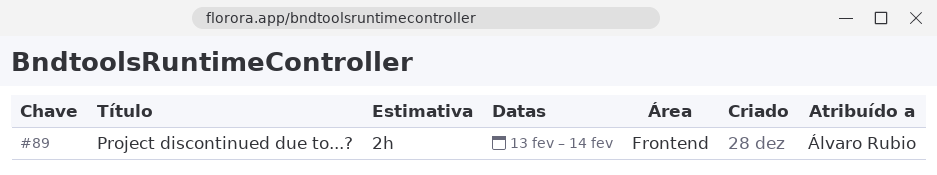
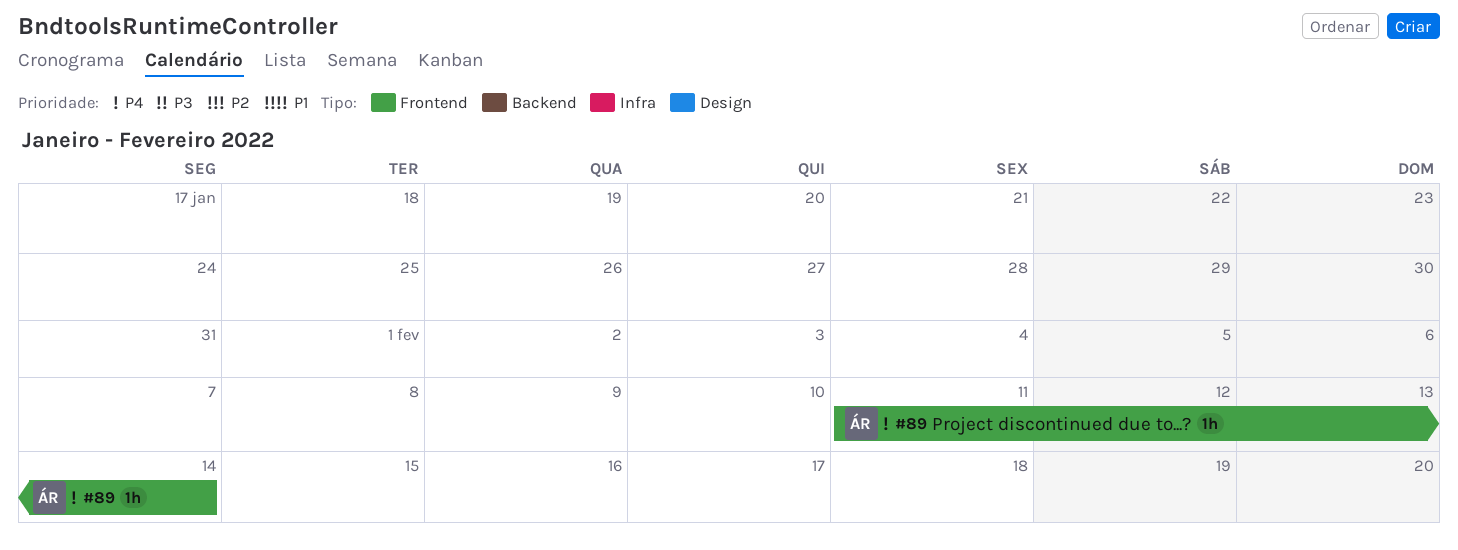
#89, estimate: 2h -> 1h
#89, start: Feb 13 -> Feb 11

